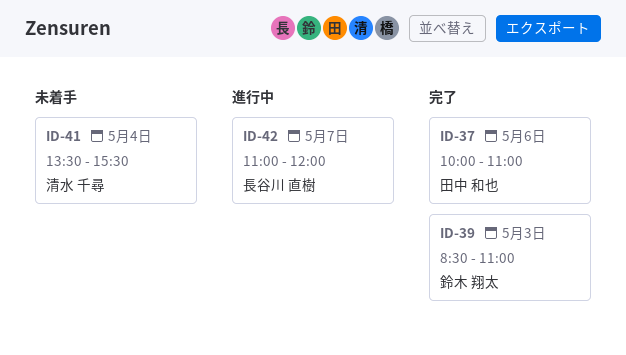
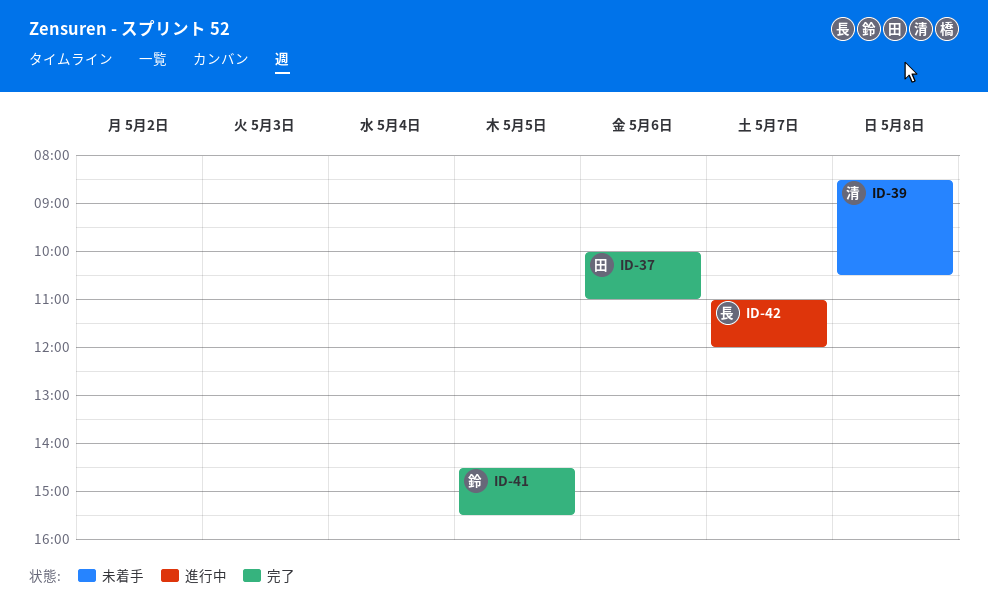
ID-39, status: 完了 -> 未着手
ID-39, owner: 鈴木 翔太 -> 清水 千尋
ID-39, day: May 3 -> May 8
ID-39, ends: 11:00 -> 10:30
ID-41, status: 未着手 -> 完了
ID-41, owner: 清水 千尋 -> 鈴木 翔太
ID-41, day: May 4 -> May 5
ID-41, begins: 13:30 -> 14:30

